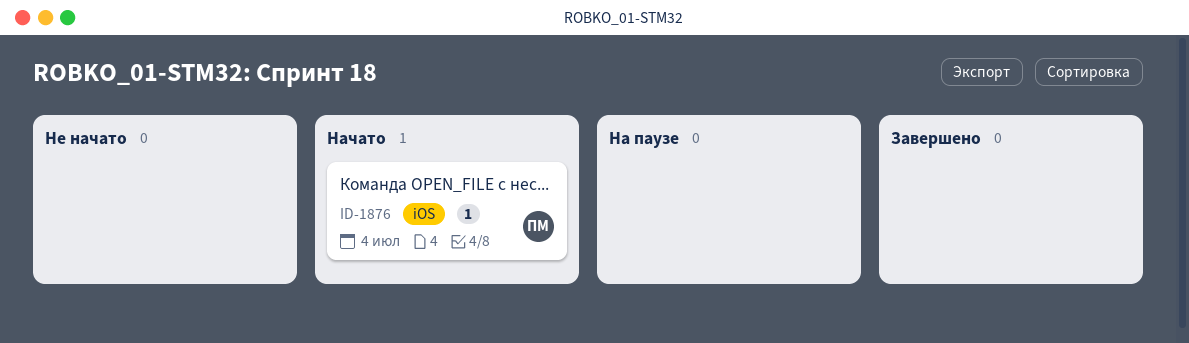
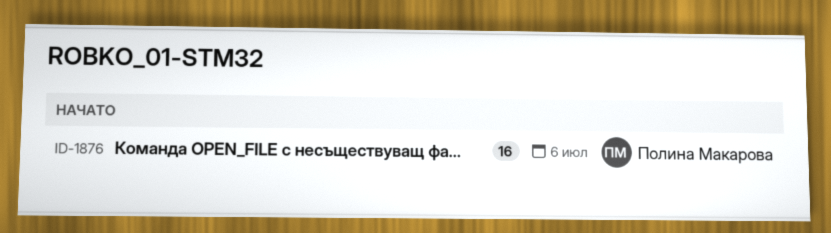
ID-1876, estimate: 1 -> 16
ID-1876, due: Jul 4 -> Jul 6

